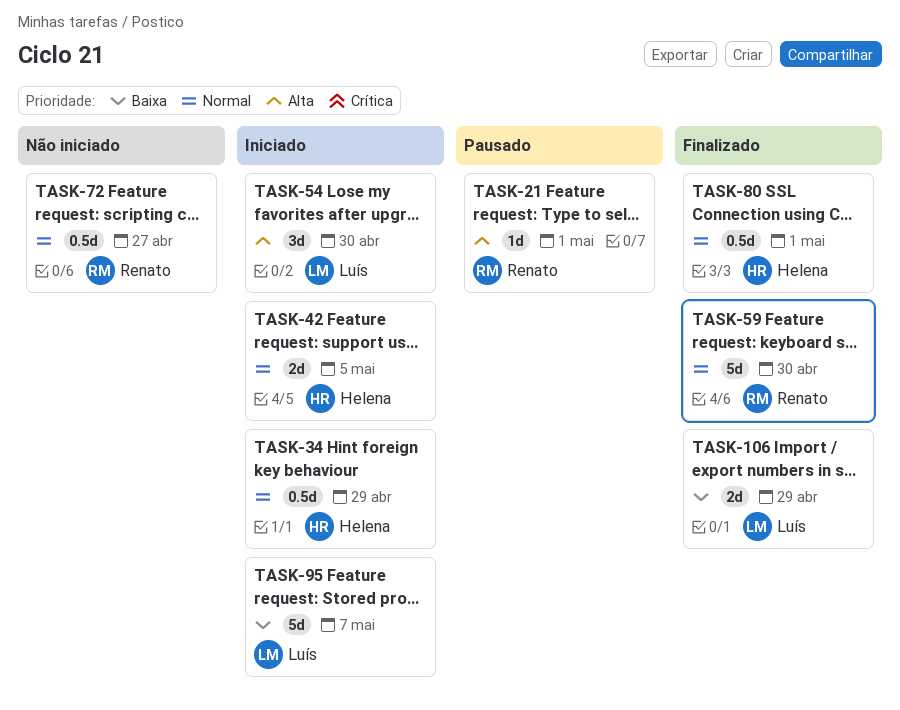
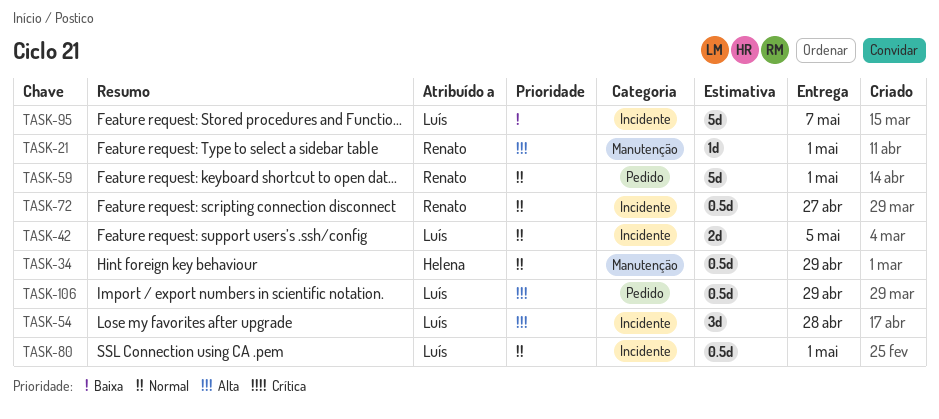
TASK-42, owner: Helena -> Luís
TASK-54, due: Apr 30 -> Apr 28
TASK-59, due: Apr 30 -> May 1
TASK-80, owner: Helena -> Luís
TASK-106, priority: Baixa -> Alta
TASK-106, estimate: 2d -> 0.5d

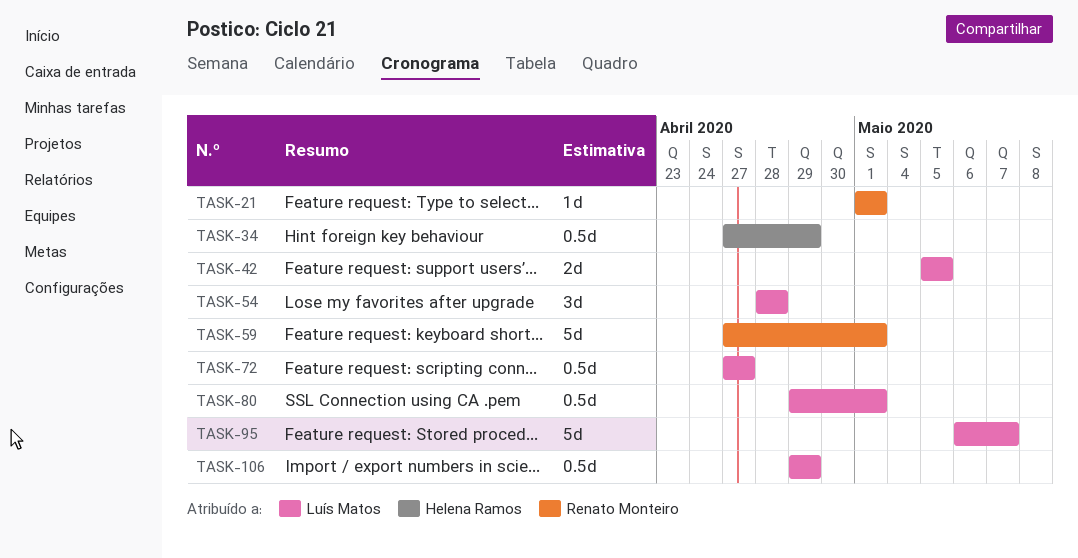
TASK-72, owner: Renato Monteiro -> Luís Matos

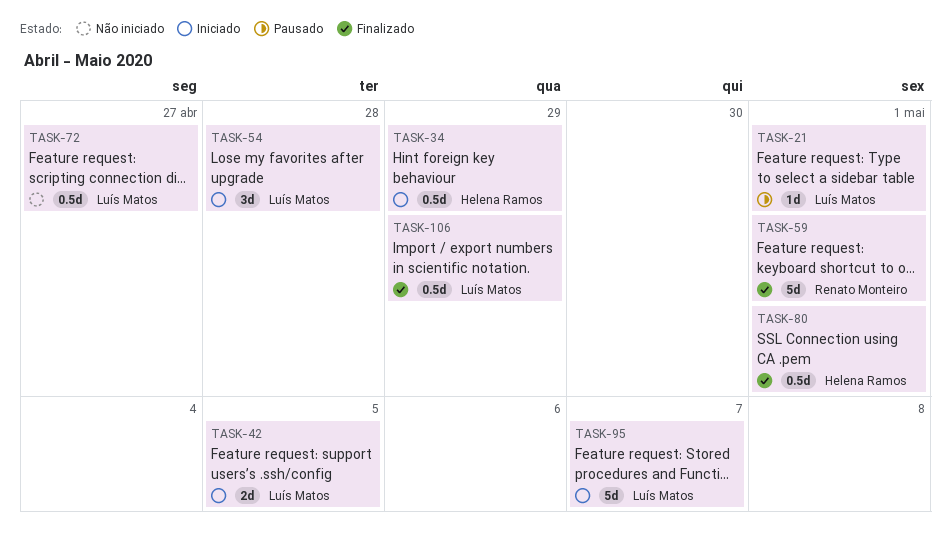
TASK-21, owner: Renato Monteiro -> Luís Matos
TASK-80, owner: Luís Matos -> Helena Ramos

